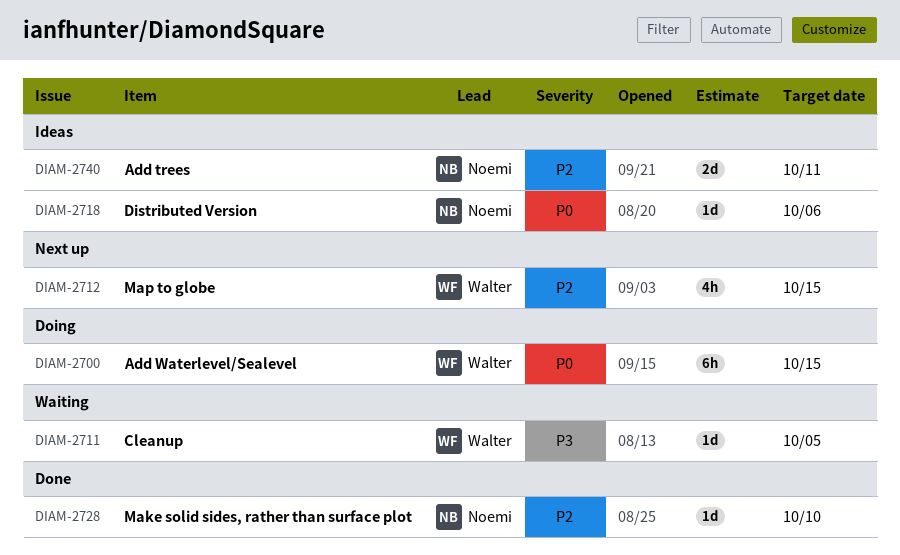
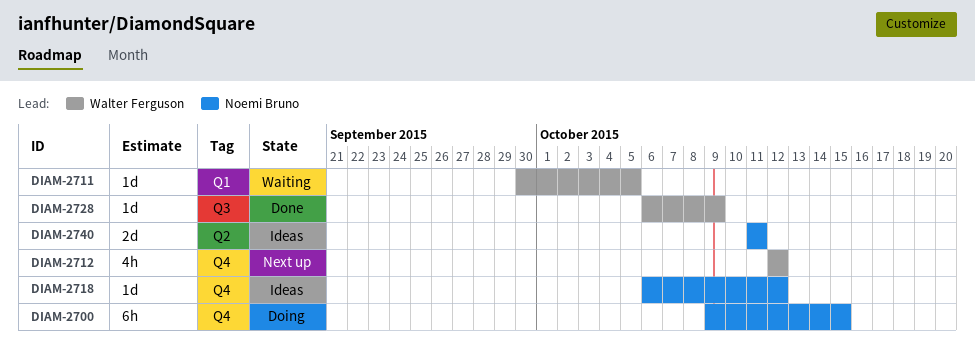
DIAM-2700, owner: Walter Ferguson -> Noemi Bruno
DIAM-2712, due: Oct 15 -> Oct 12
DIAM-2718, due: Oct 6 -> Oct 12
DIAM-2728, owner: Noemi Bruno -> Walter Ferguson
DIAM-2728, due: Oct 10 -> Oct 9

